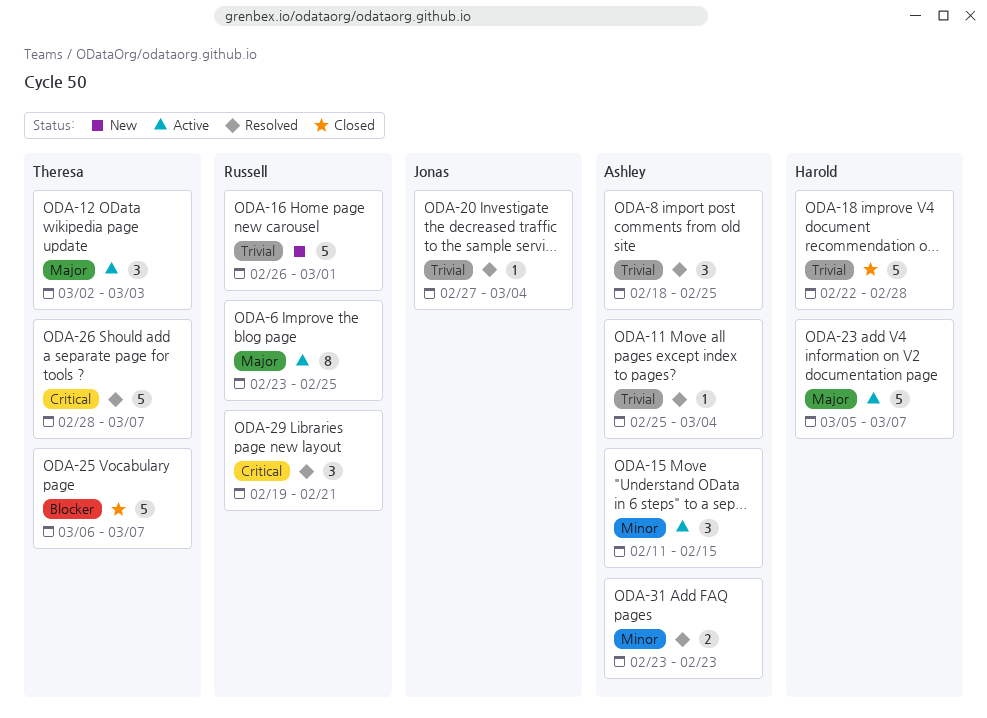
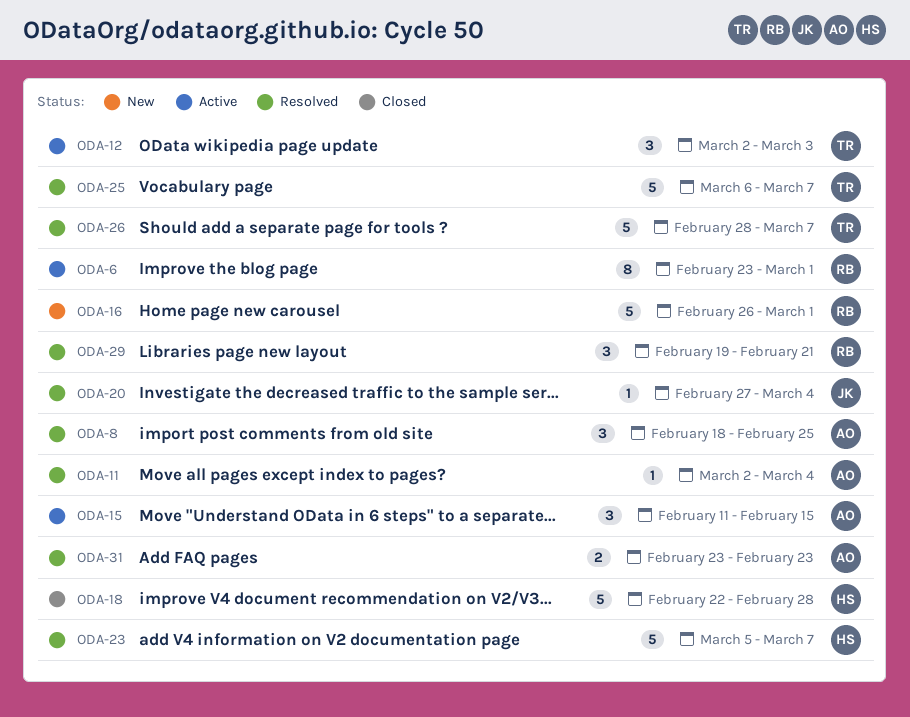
ODA-6, due: Feb 25 -> Mar 1
ODA-11, start: Feb 25 -> Mar 2
ODA-23, status: Active -> Resolved
ODA-25, status: Closed -> Resolved

